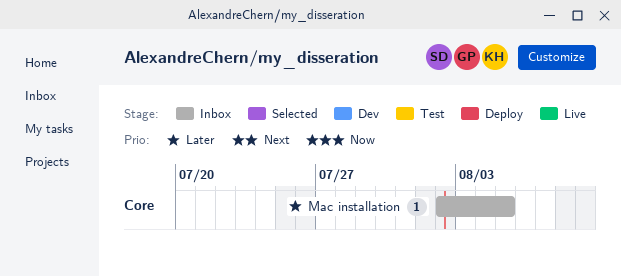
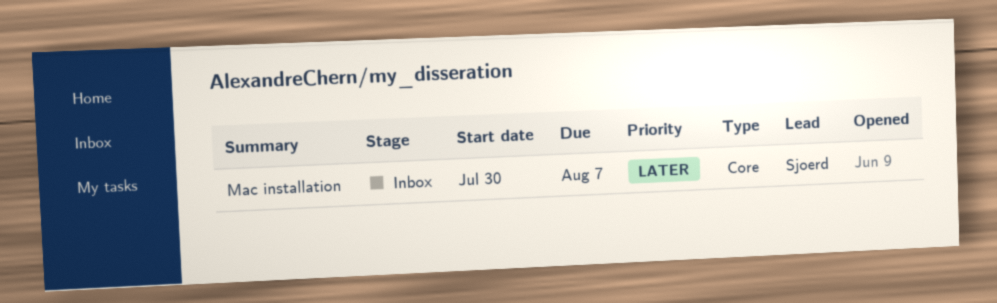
Mac installation, start: Aug 2 -> Jul 30
Mac installation, due: Aug 5 -> Aug 7

